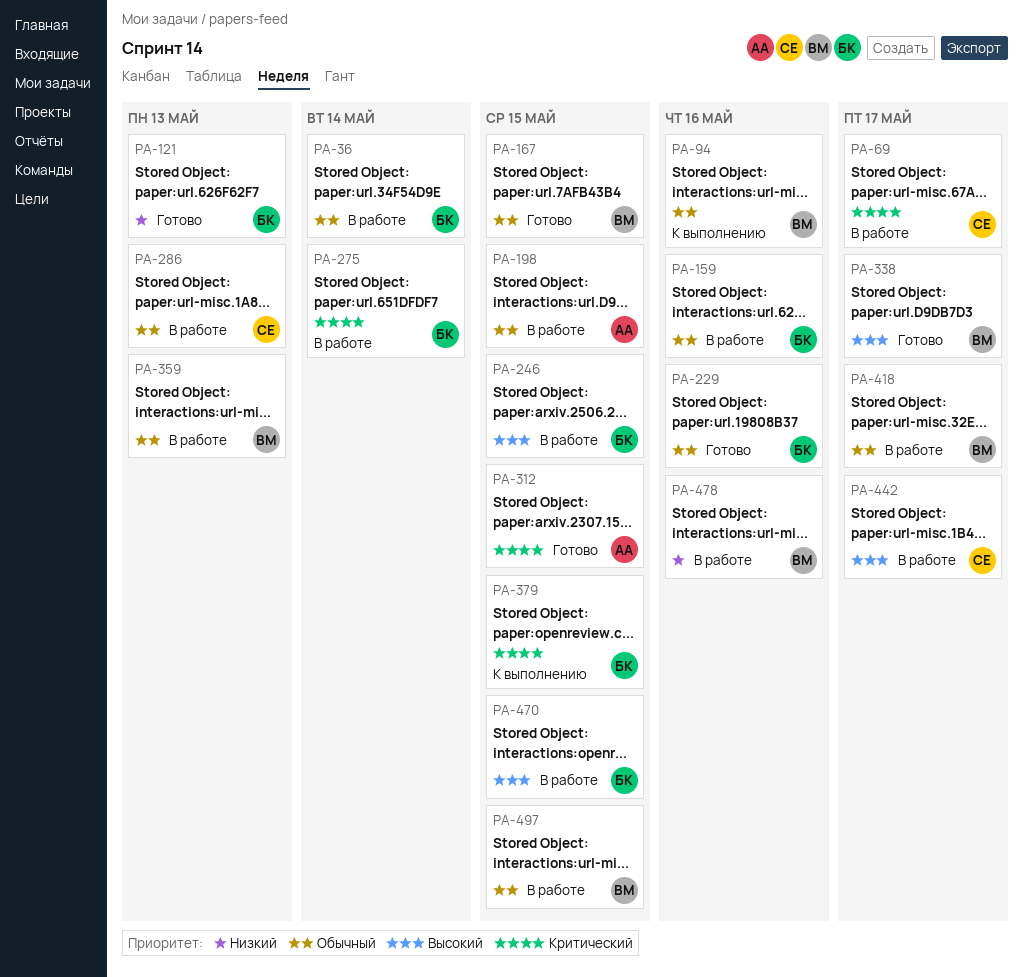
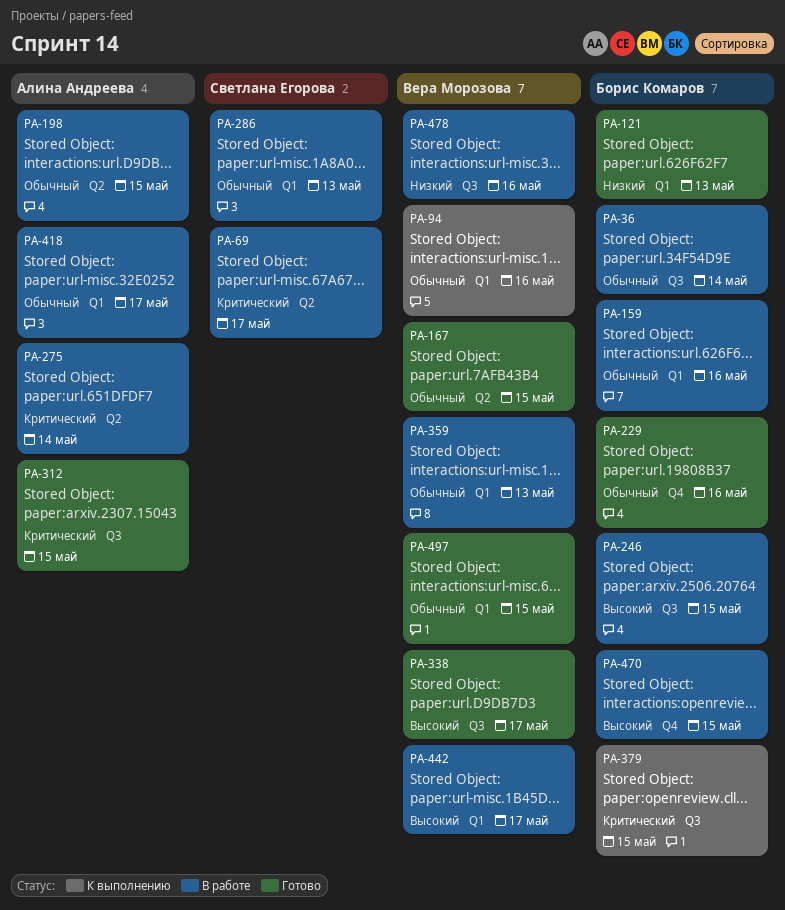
PA-275, owner: Борис Комаров -> Алина Андреева
PA-418, owner: Вера Морозова -> Алина Андреева
PA-442, owner: Светлана Егорова -> Вера Морозова
PA-497, status: В работе -> Готово

